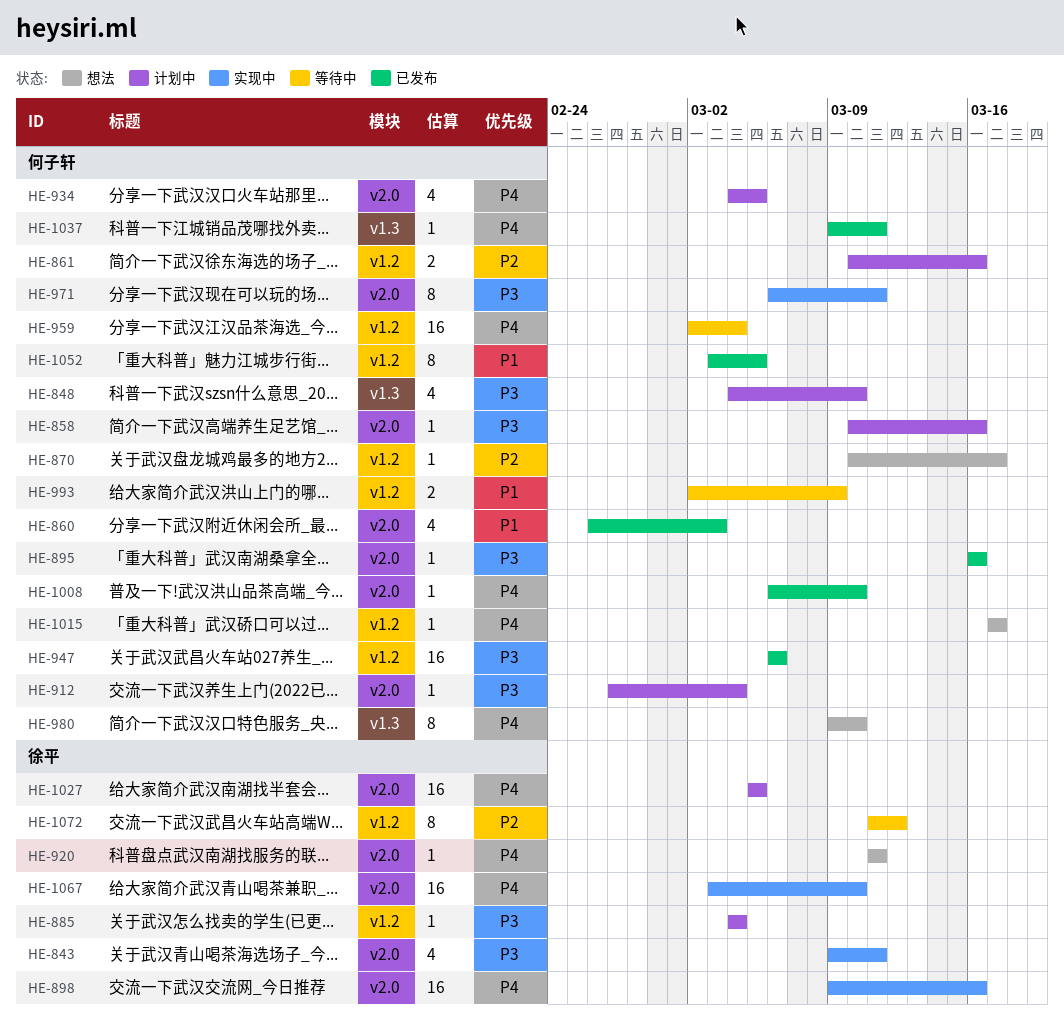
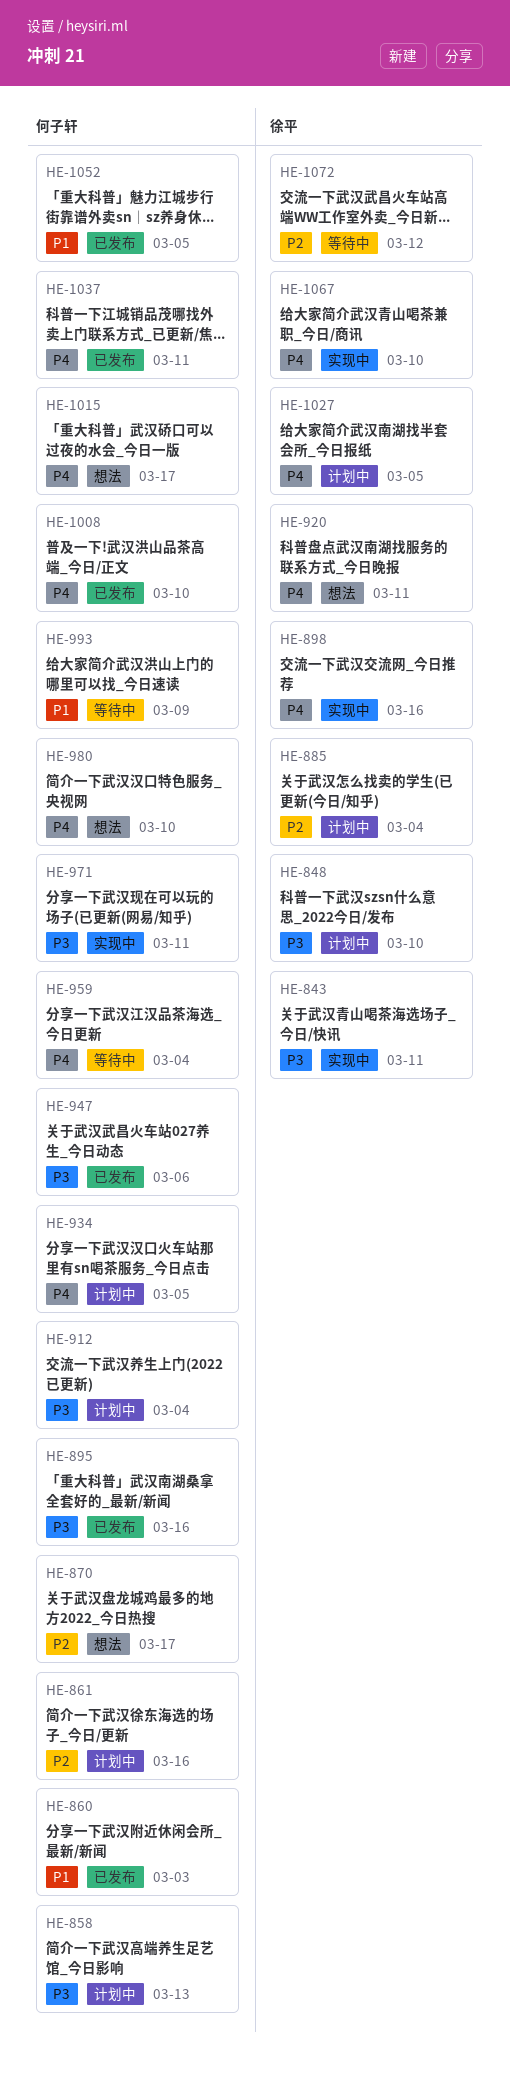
HE-848, owner: 何子轩 -> 徐平
HE-858, due: Mar 16 -> Mar 13
HE-885, priority: P3 -> P2

